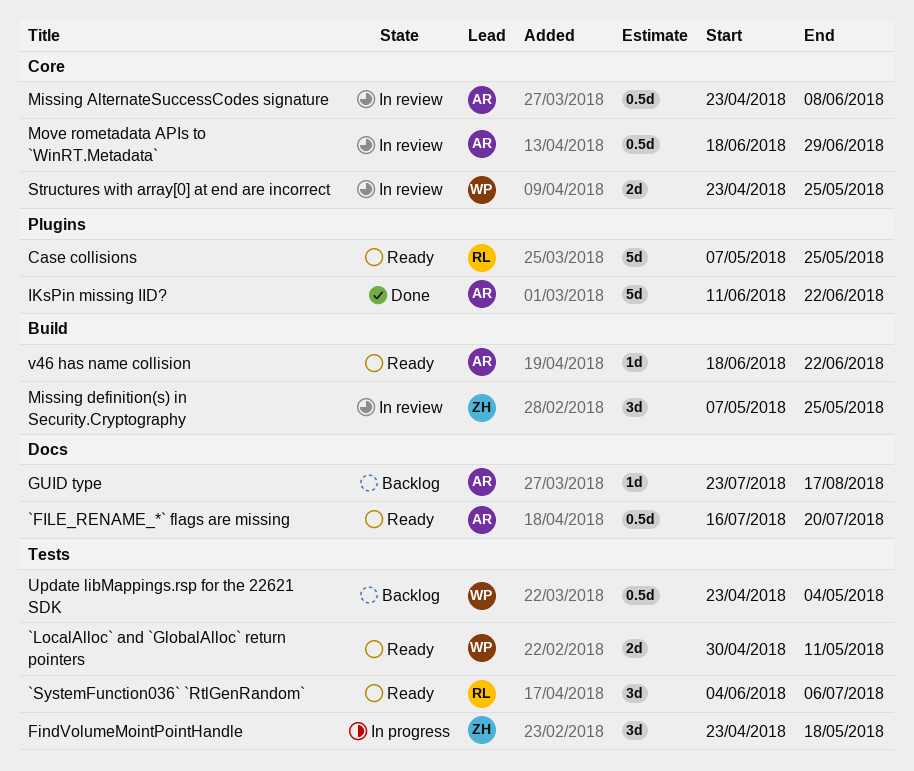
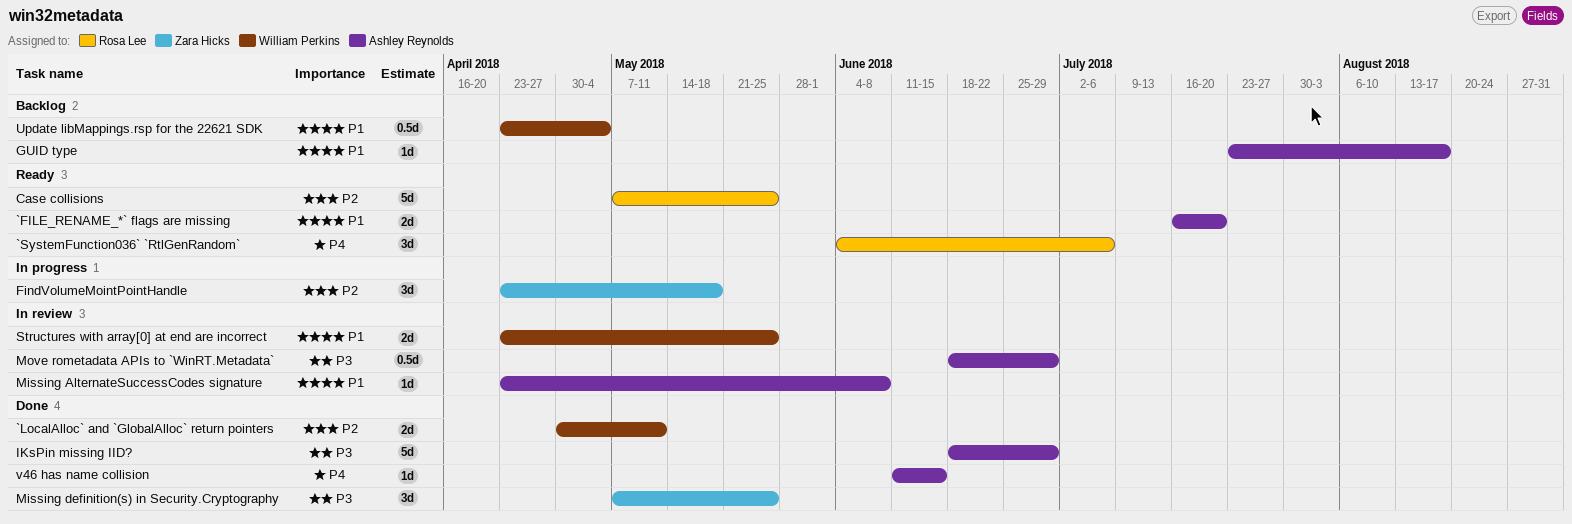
`FILE_RENAME_*` flags are missing, estimate: 0.5d -> 2d
`LocalAlloc` and `GlobalAlloc` return pointers, status: Ready -> Done
IKsPin missing IID?, start: Jun 11 -> Jun 18
IKsPin missing IID?, due: Jun 22 -> Jun 29
Missing AlternateSuccessCodes signature, estimate: 0.5d -> 1d
Missing definition(s) in Security.Cryptography, status: In review -> Done
v46 has name collision, status: Ready -> Done
v46 has name collision, start: Jun 18 -> Jun 11
v46 has name collision, due: Jun 22 -> Jun 15

